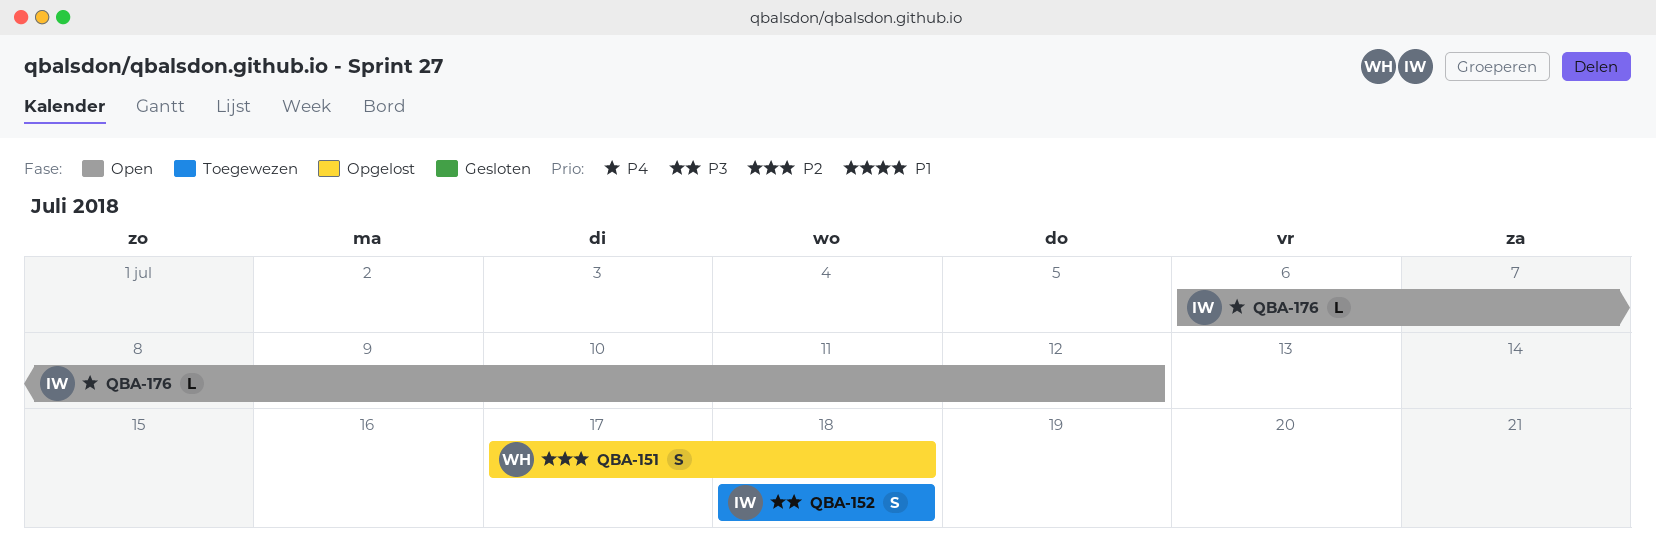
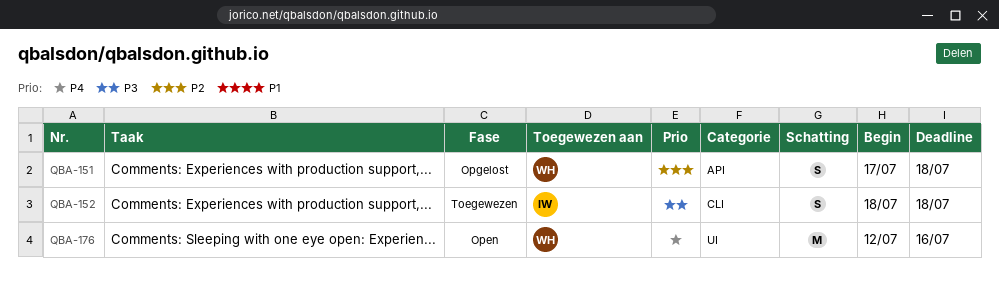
QBA-176, owner: IW -> WH
QBA-176, estimate: L -> M
QBA-176, start: Jul 6 -> Jul 12
QBA-176, due: Jul 12 -> Jul 16

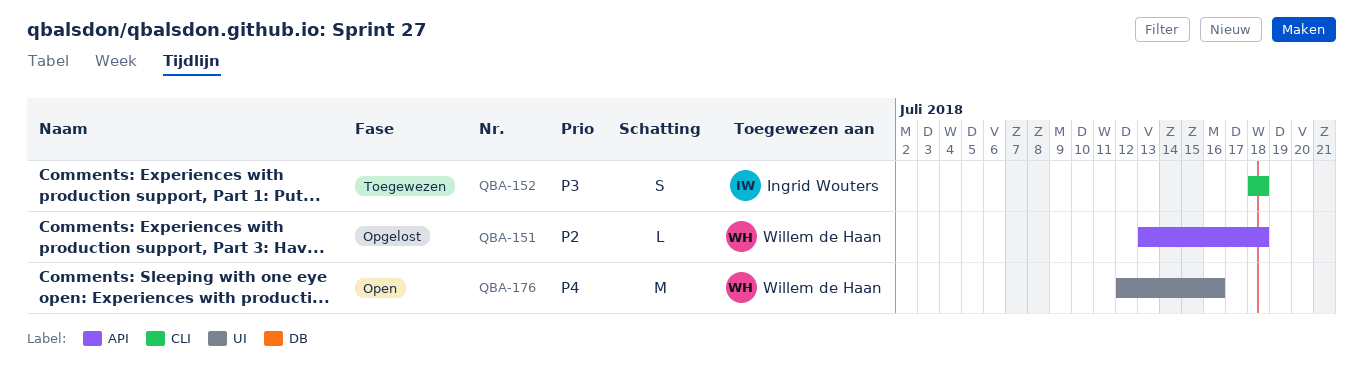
QBA-151, estimate: S -> L
QBA-151, start: Jul 17 -> Jul 13

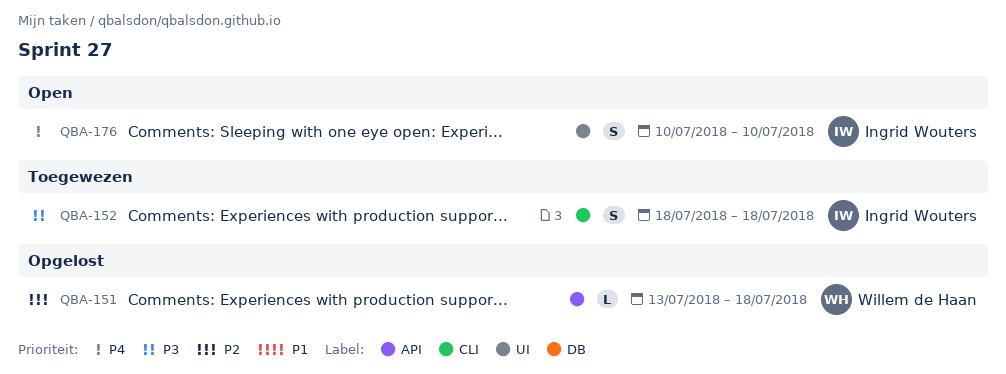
QBA-176, owner: Willem de Haan -> Ingrid Wouters
QBA-176, estimate: M -> S
QBA-176, start: Jul 12 -> Jul 10
QBA-176, due: Jul 16 -> Jul 10

